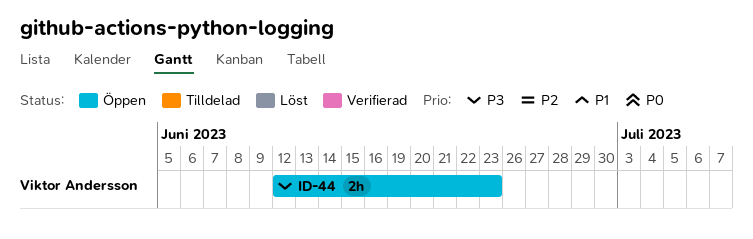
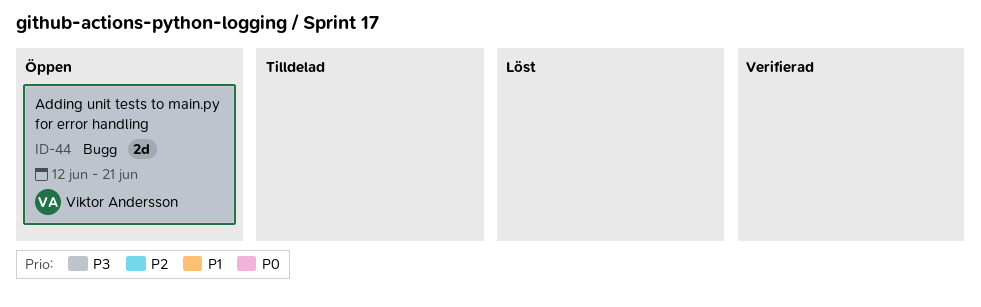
ID-44, estimate: 2h -> 2d
ID-44, due: Jun 23 -> Jun 21

